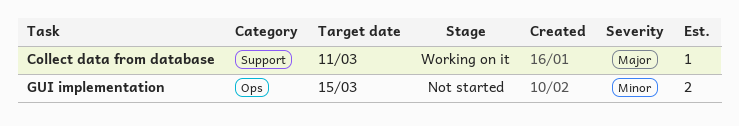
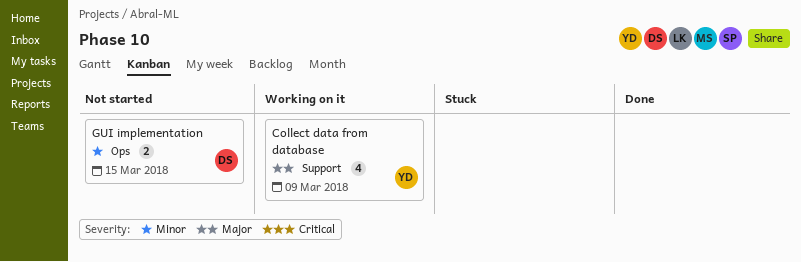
Collect data from database, estimate: 1 -> 4
Collect data from database, due: Mar 11 -> Mar 9

